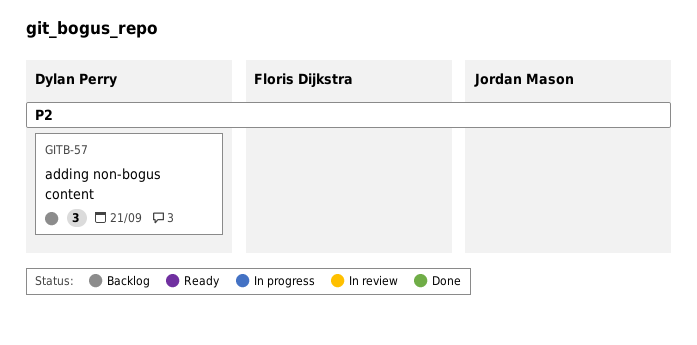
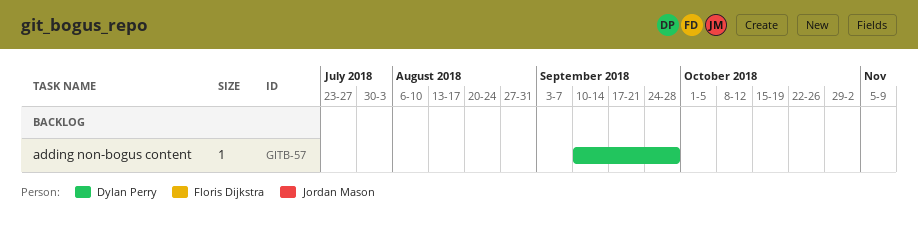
GITB-57, estimate: 3 -> 1
GITB-57, due: Sep 21 -> Sep 28

